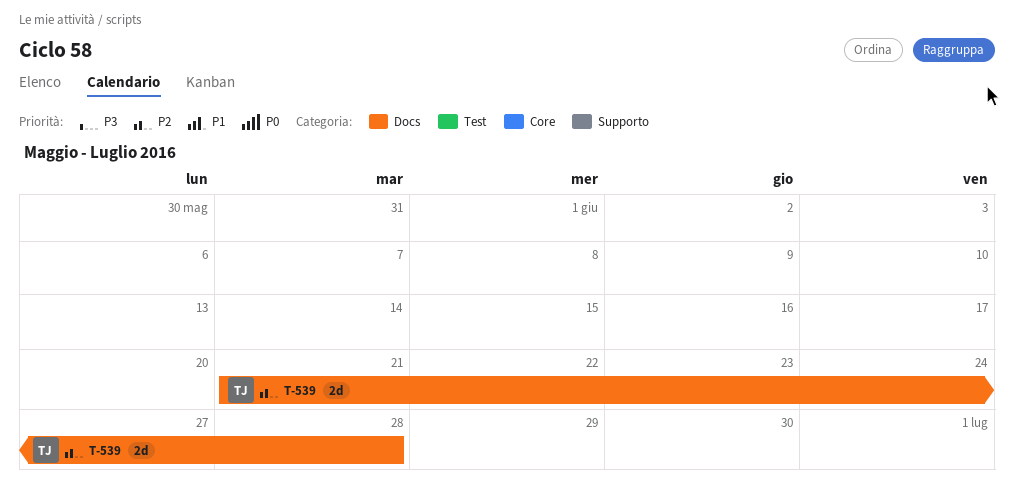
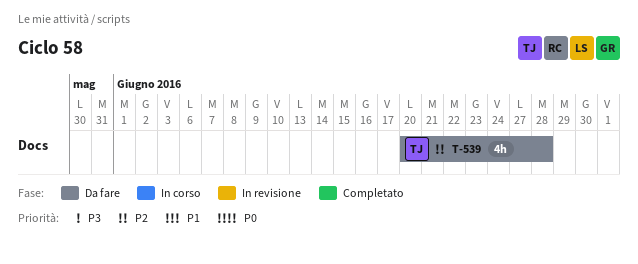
T-539, estimate: 2d -> 4h
T-539, start: Jun 21 -> Jun 20

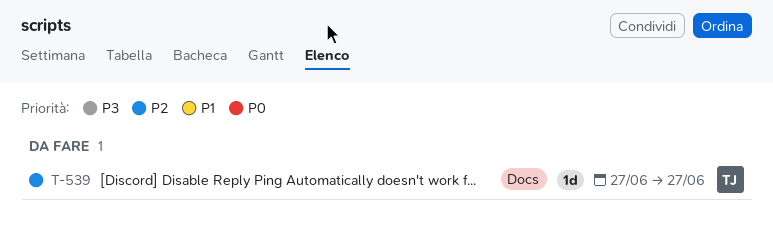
T-539, estimate: 4h -> 1d
T-539, start: Jun 20 -> Jun 27
T-539, due: Jun 28 -> Jun 27

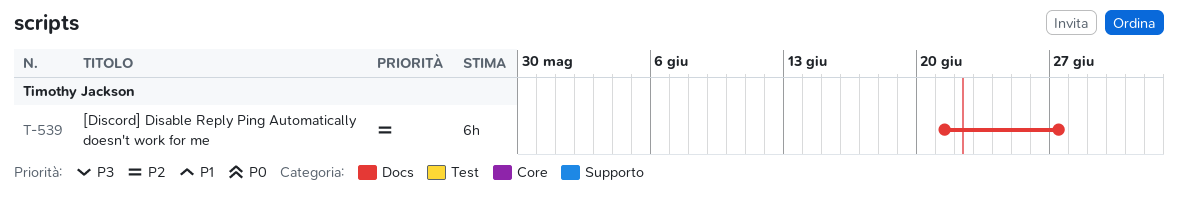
T-539, estimate: 1d -> 6h
T-539, start: Jun 27 -> Jun 21

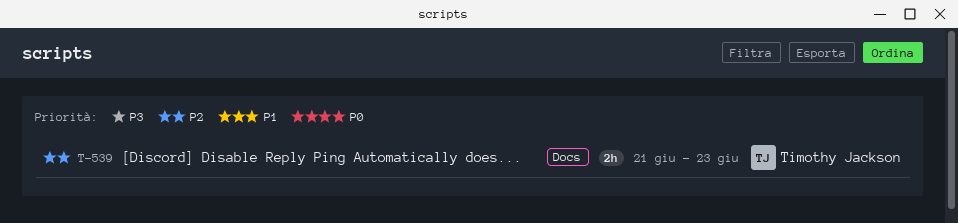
T-539, estimate: 6h -> 2h
T-539, due: Jun 27 -> Jun 23

